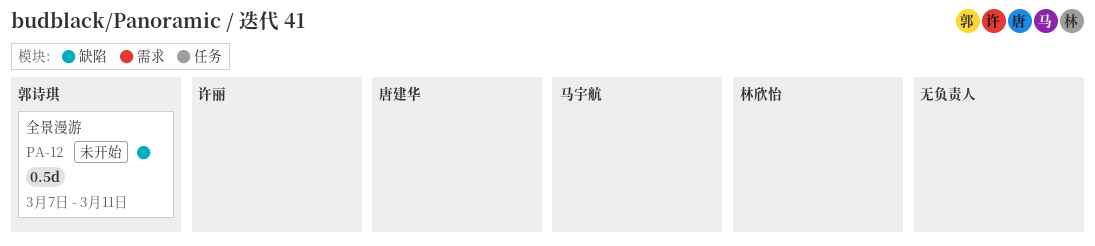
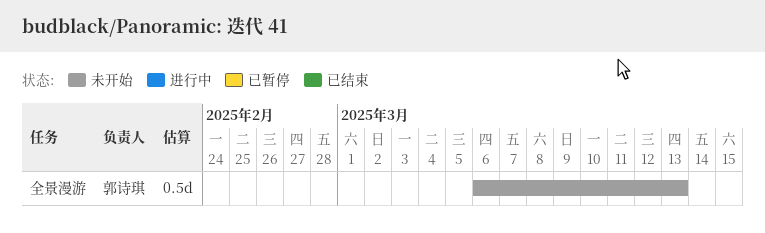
全景漫游, start: Mar 7 -> Mar 6
全景漫游, due: Mar 11 -> Mar 13

